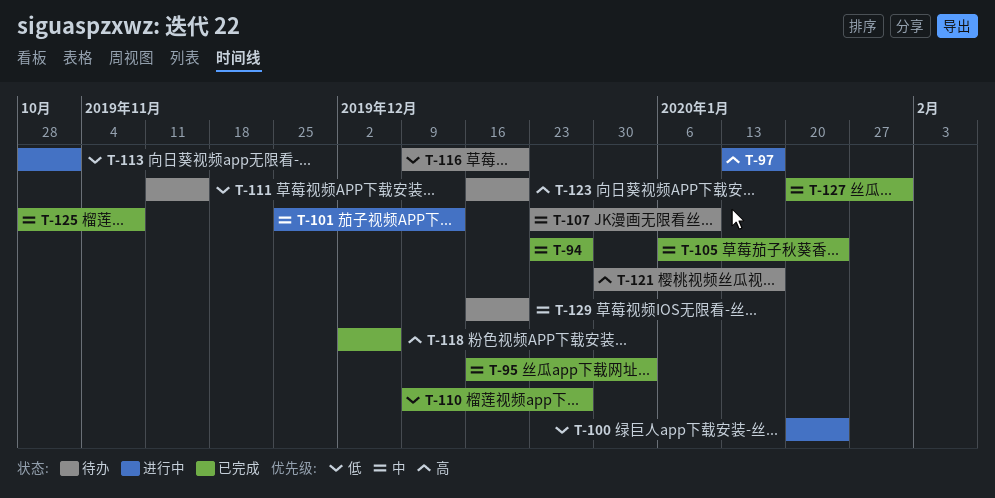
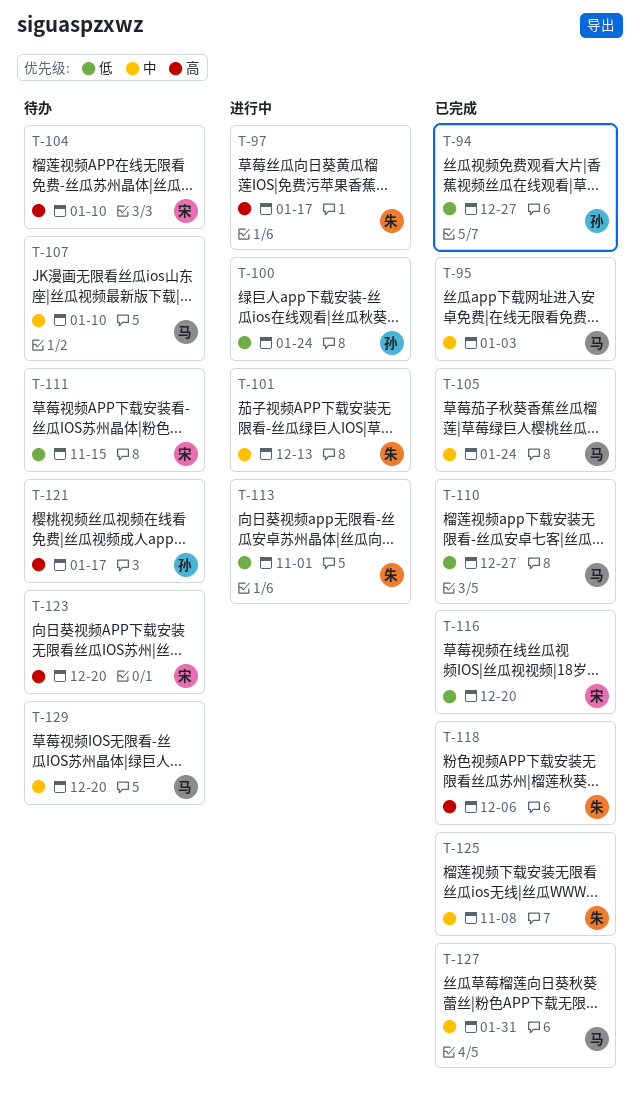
T-94, priority: 中 -> 低
T-104: none -> present
T-116, status: 待办 -> 已完成

